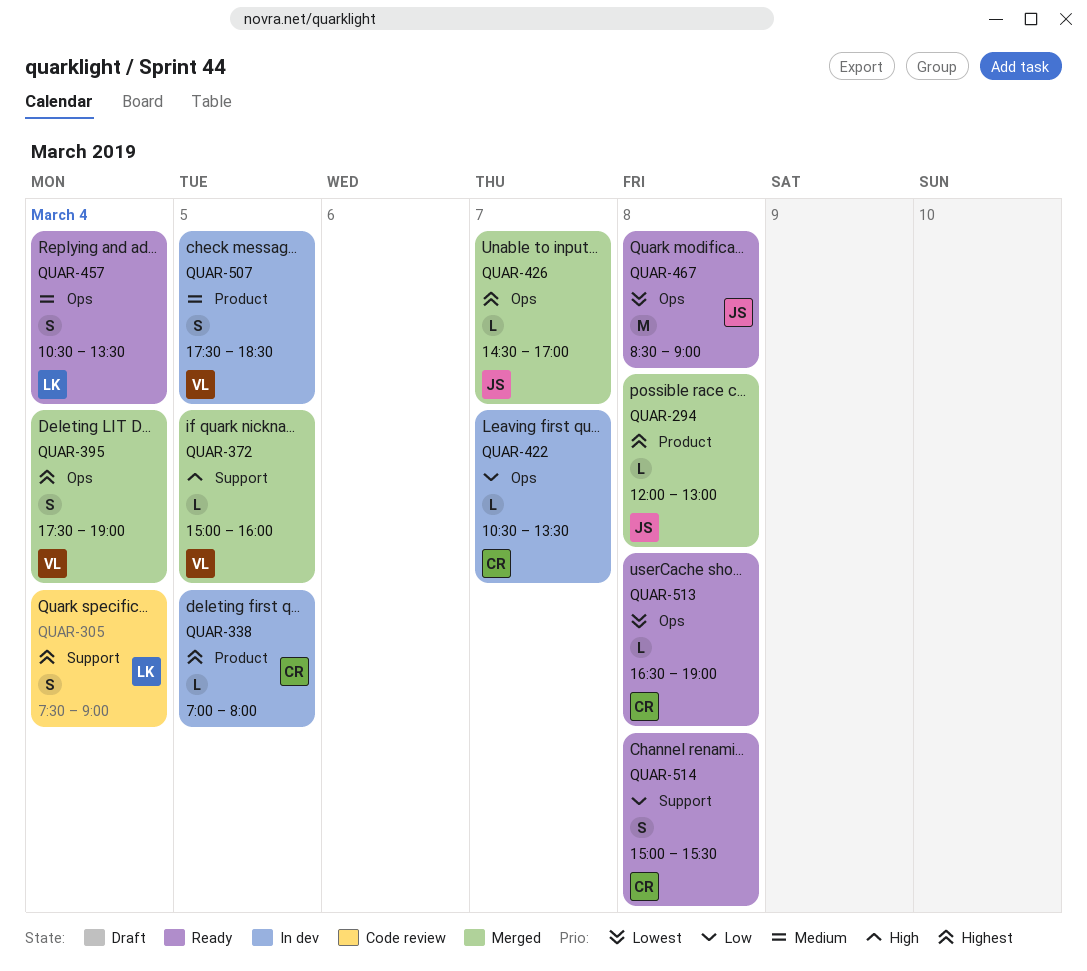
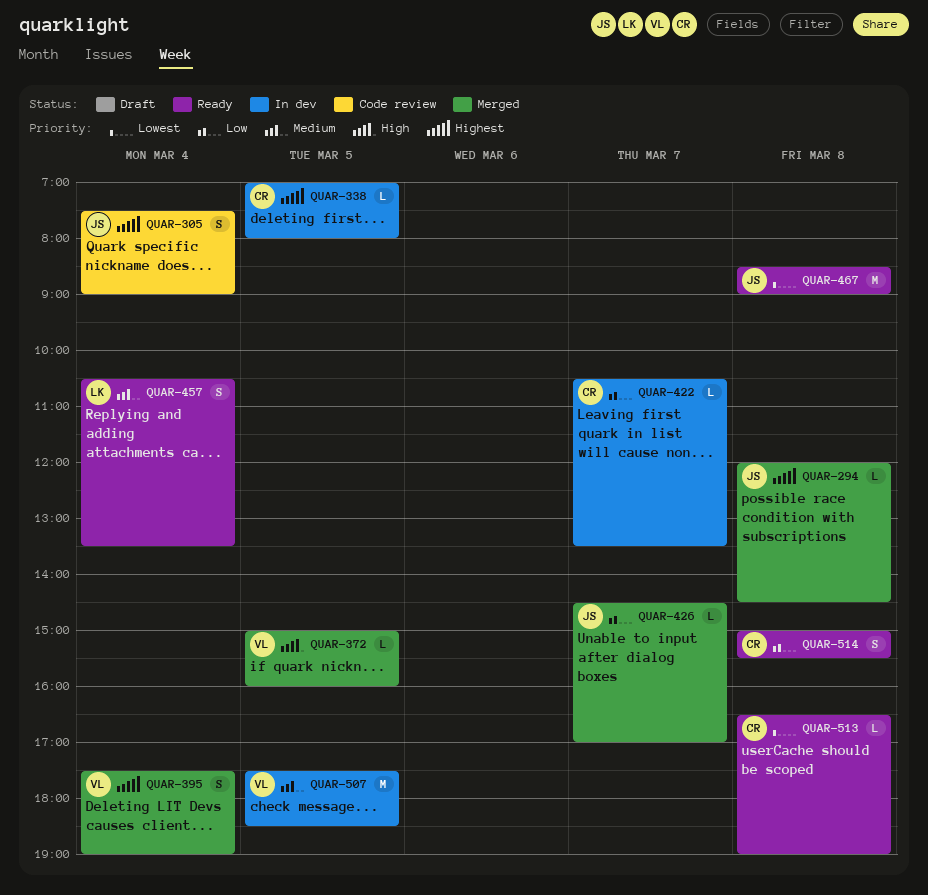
QUAR-294, ends: 13:00 -> 14:30
QUAR-305, owner: LK -> JS
QUAR-426, priority: Highest -> Low
QUAR-507, estimate: S -> M

